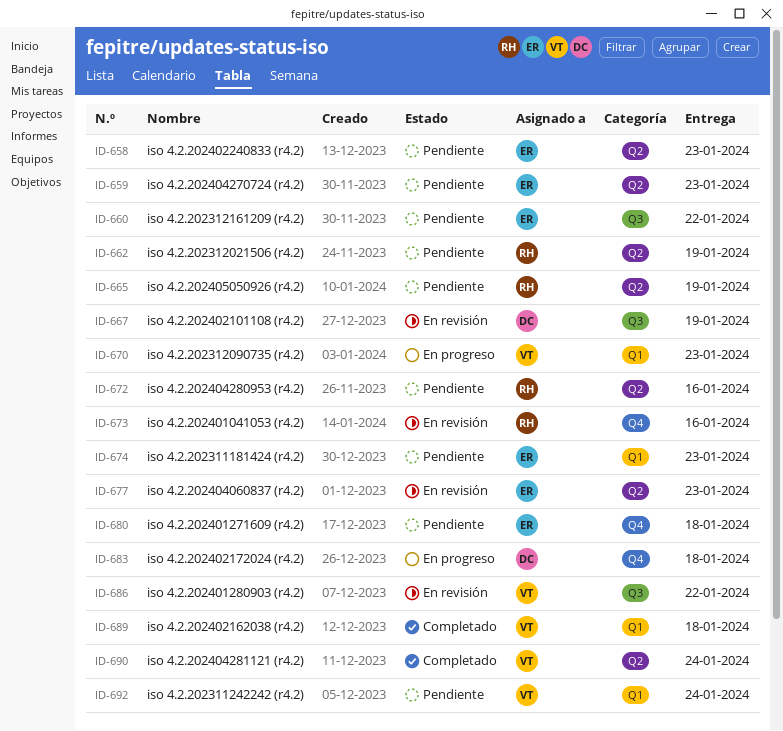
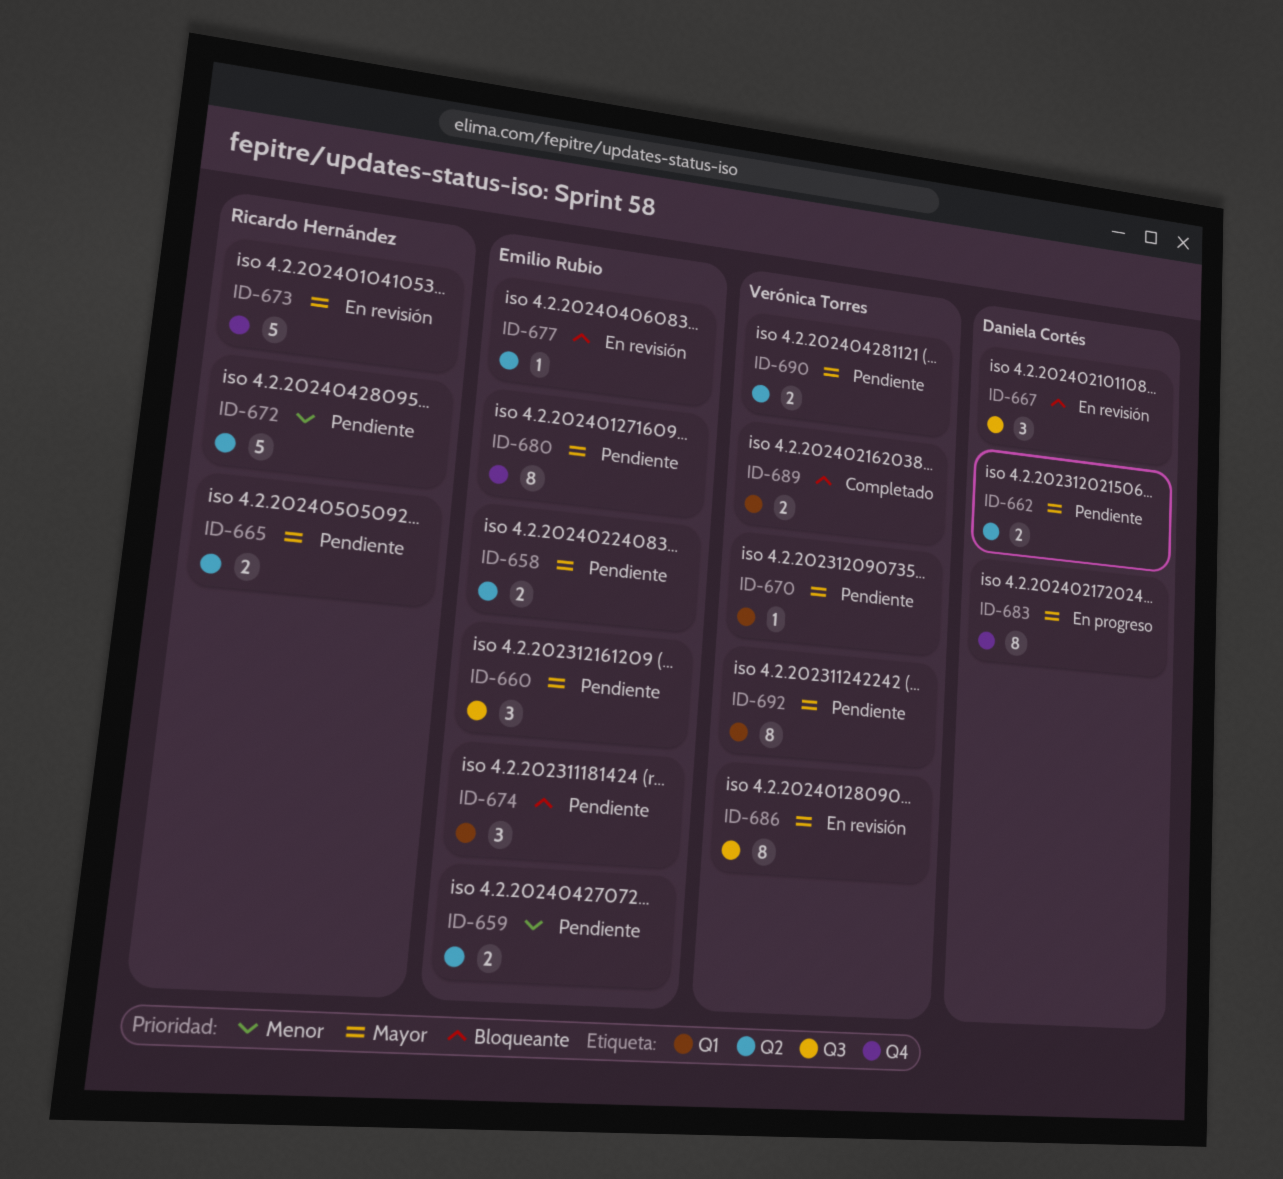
ID-662, owner: Ricardo Hernández -> Daniela Cortés
ID-670, status: En progreso -> Pendiente
ID-690, status: Completado -> Pendiente

